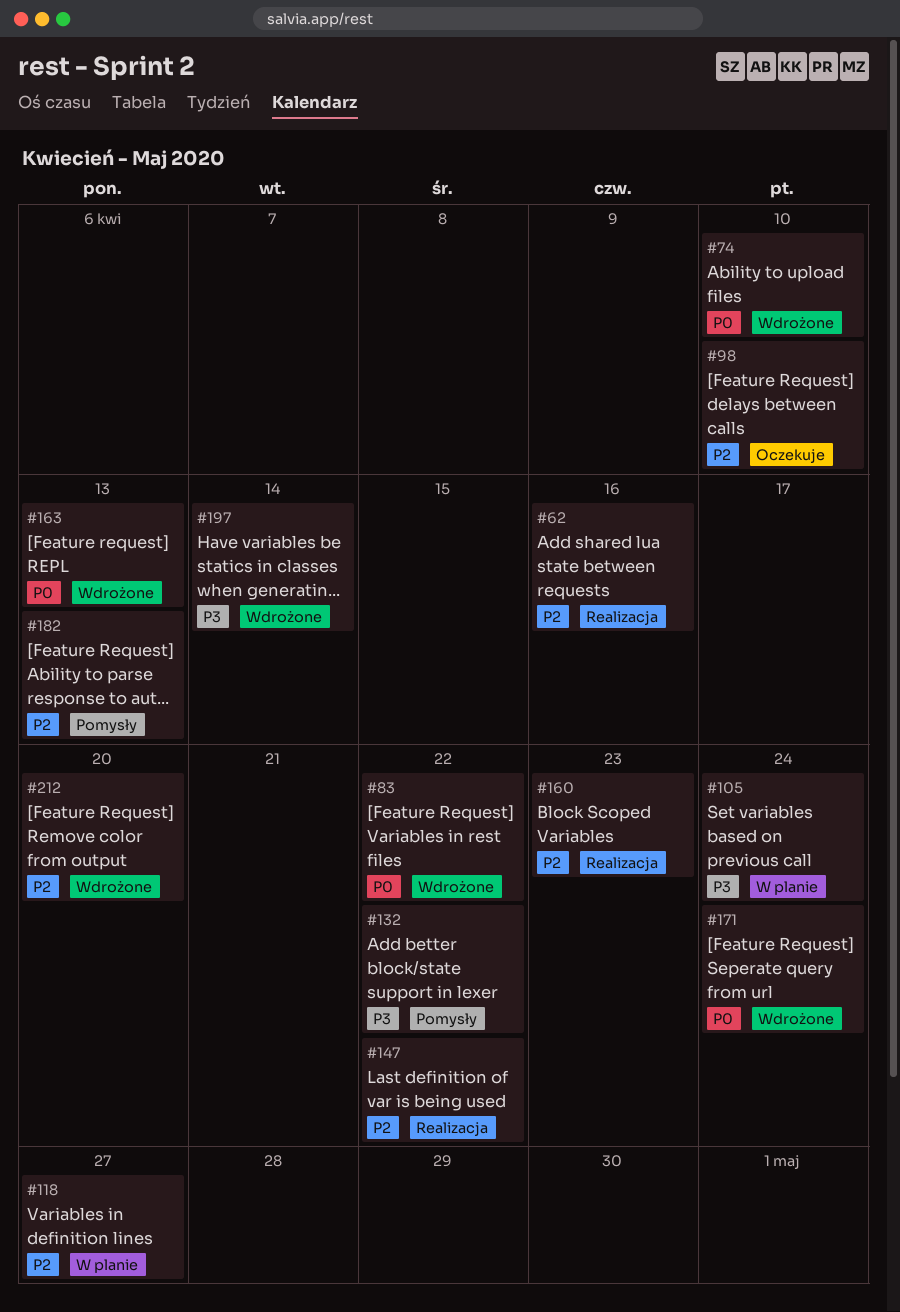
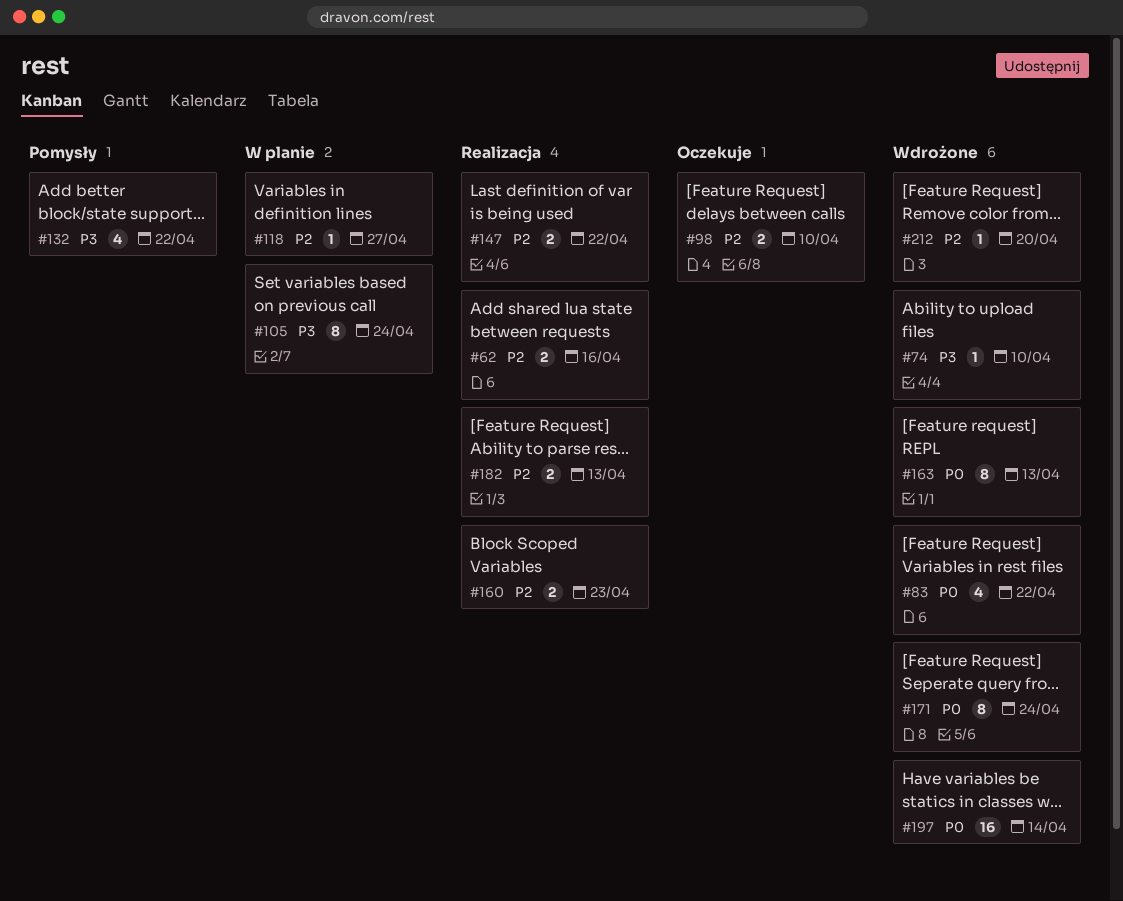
#74, priority: P0 -> P3
#182, status: Pomysły -> Realizacja
#197, priority: P3 -> P0

